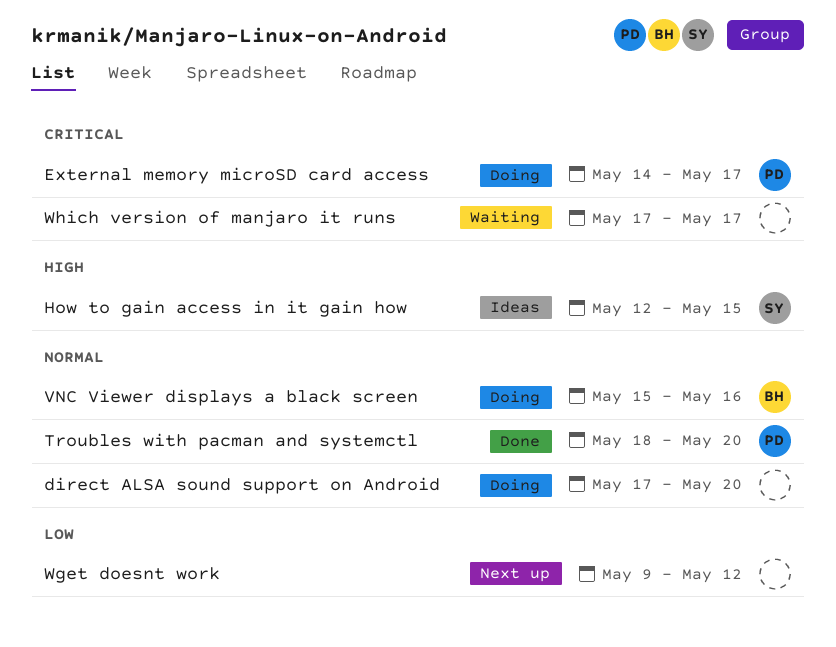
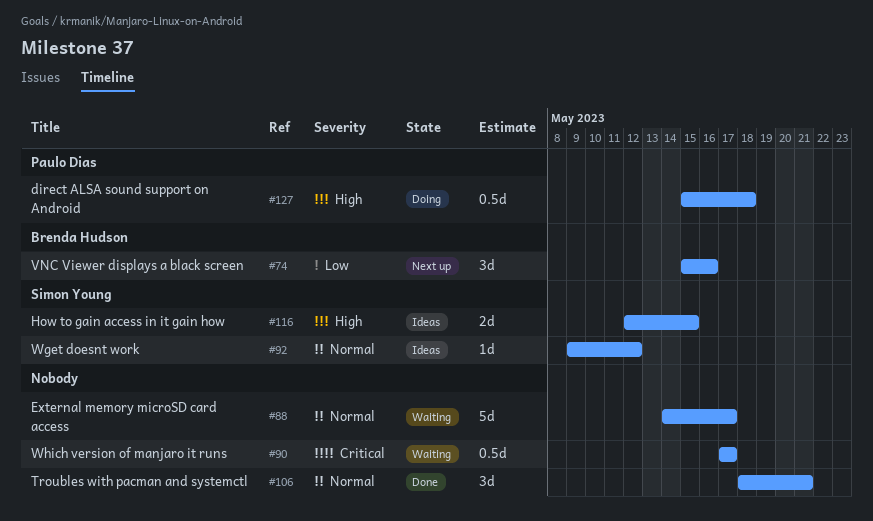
direct ALSA sound support on Android, owner: none -> Paulo Dias
direct ALSA sound support on Android, priority: Normal -> High
direct ALSA sound support on Android, start: May 17 -> May 15
direct ALSA sound support on Android, due: May 20 -> May 18
External memory microSD card access, status: Doing -> Waiting
External memory microSD card access, owner: Paulo Dias -> none
External memory microSD card access, priority: Critical -> Normal
Troubles with pacman and systemctl, owner: Paulo Dias -> none
Troubles with pacman and systemctl, due: May 20 -> May 21
VNC Viewer displays a black screen, status: Doing -> Next up
VNC Viewer displays a black screen, priority: Normal -> Low
Wget doesnt work, status: Next up -> Ideas
Wget doesnt work, owner: none -> Simon Young
Wget doesnt work, priority: Low -> Normal

